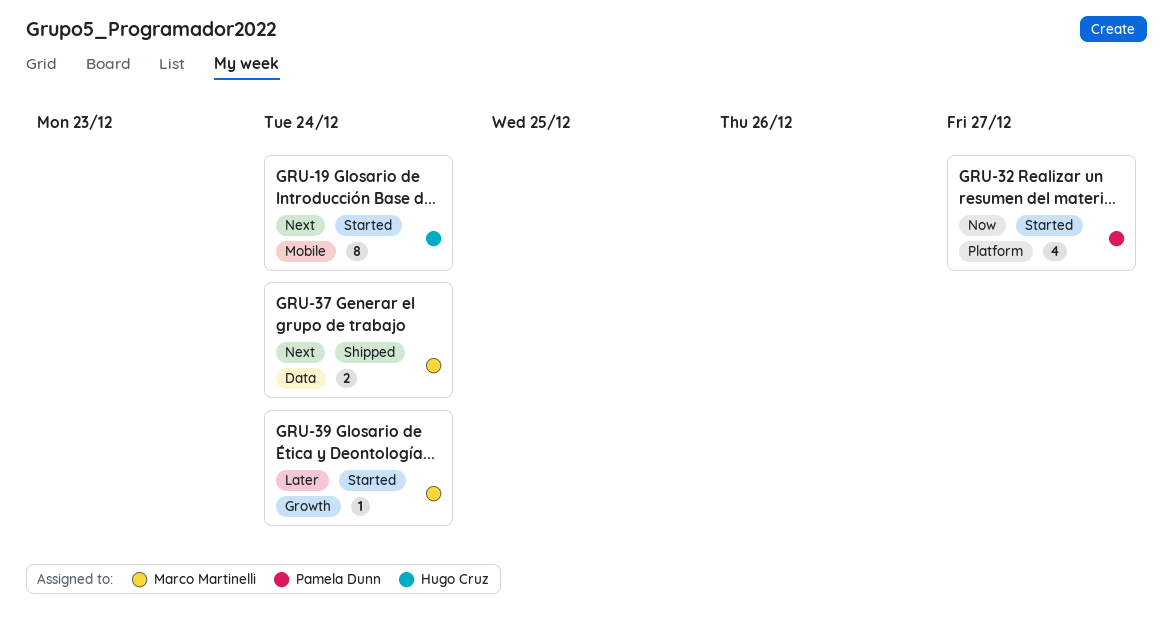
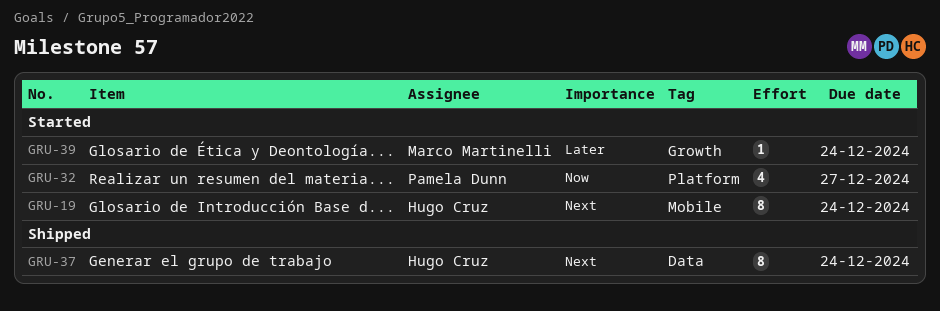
GRU-37, owner: Marco Martinelli -> Hugo Cruz
GRU-37, estimate: 2 -> 8

